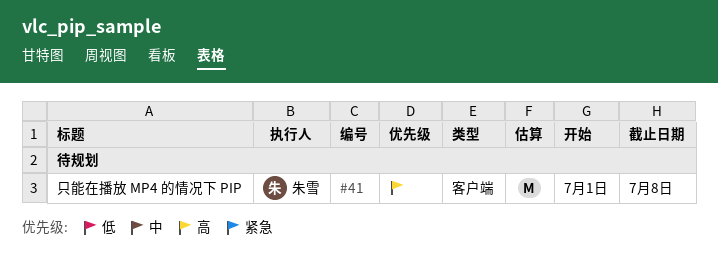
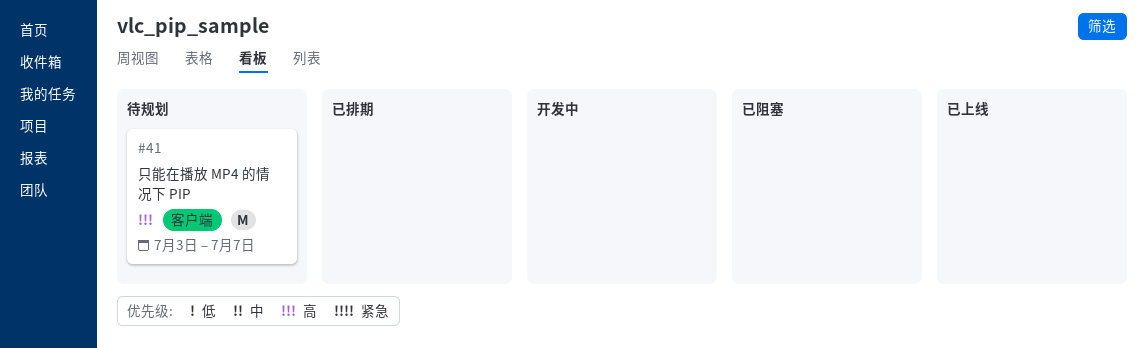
#41, start: Jul 1 -> Jul 3
#41, due: Jul 8 -> Jul 7

